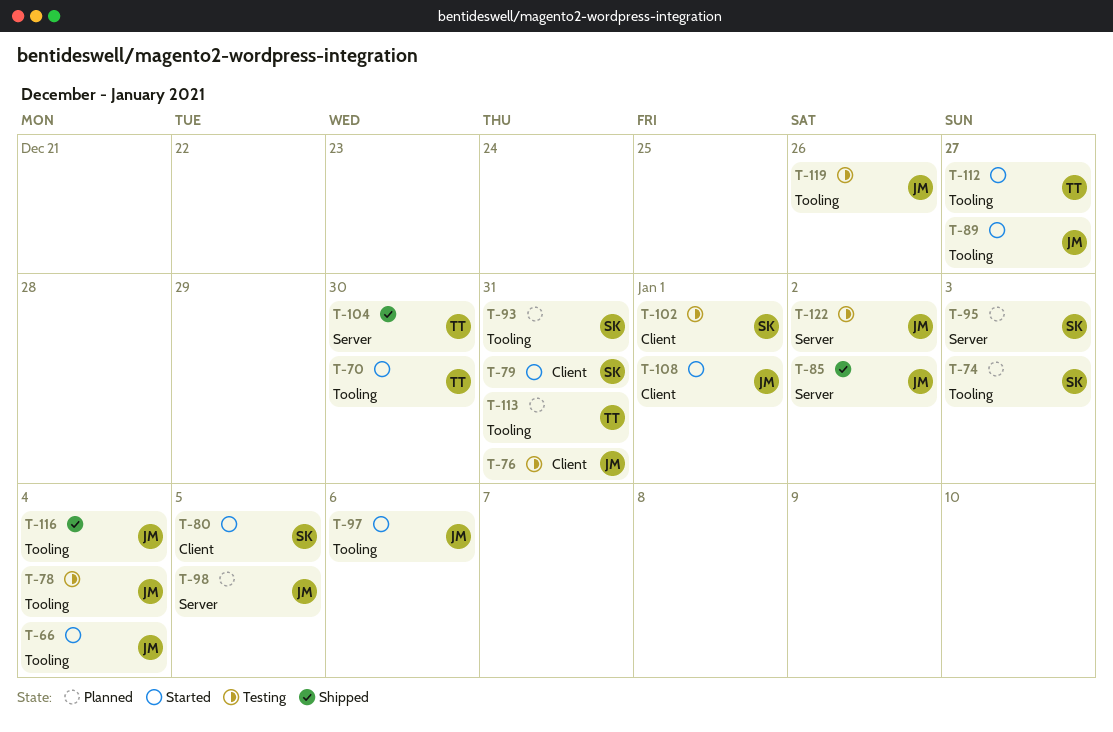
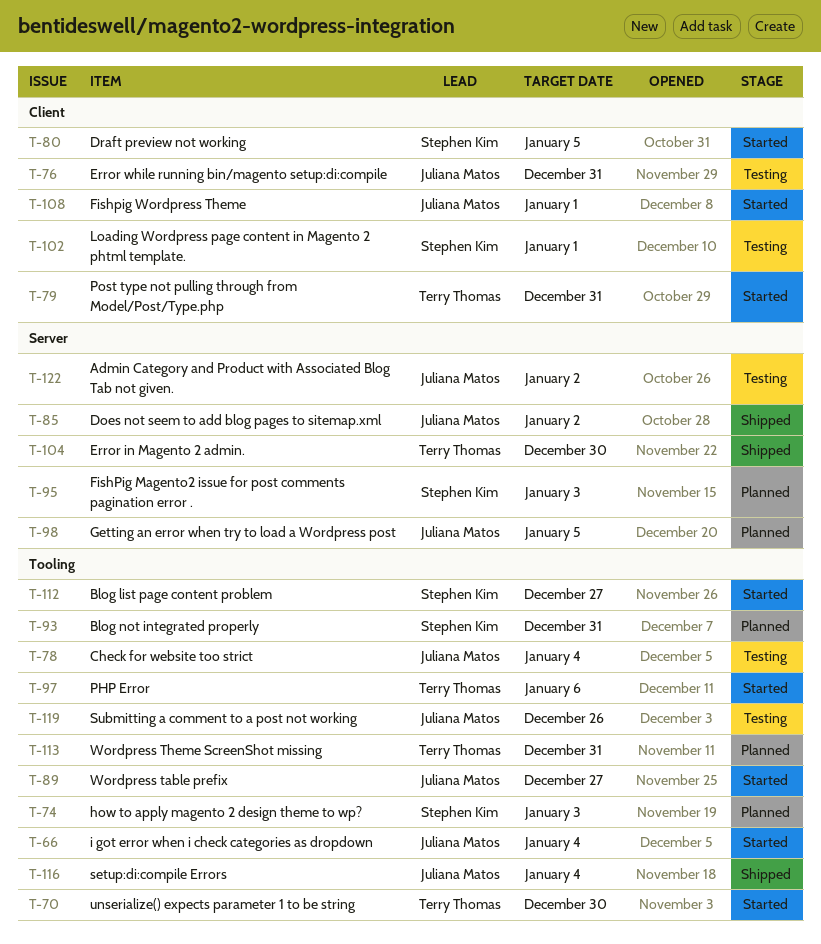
T-79, owner: Stephen Kim -> Terry Thomas
T-97, owner: Juliana Matos -> Terry Thomas
T-112, owner: Terry Thomas -> Stephen Kim

